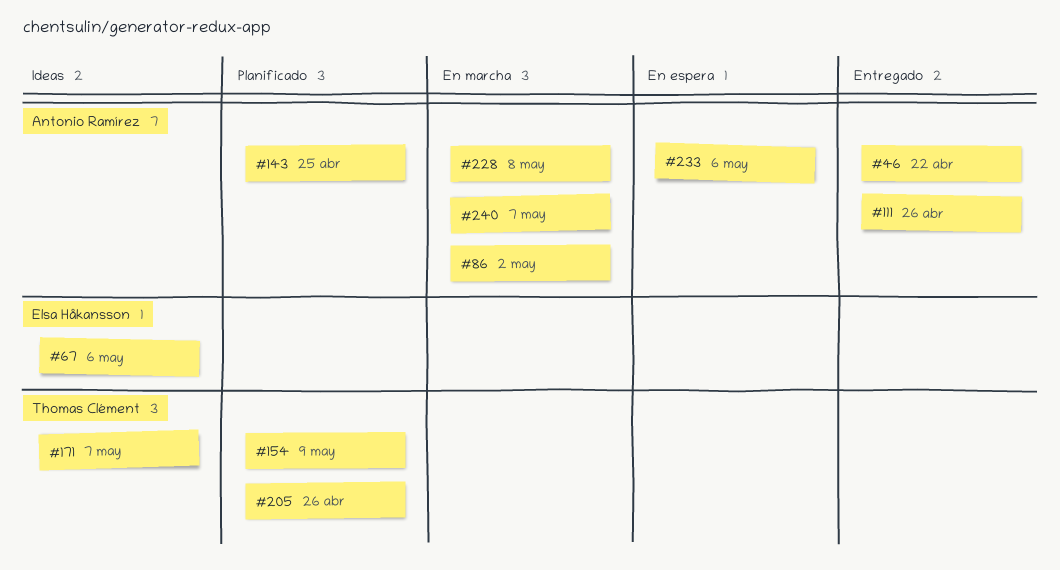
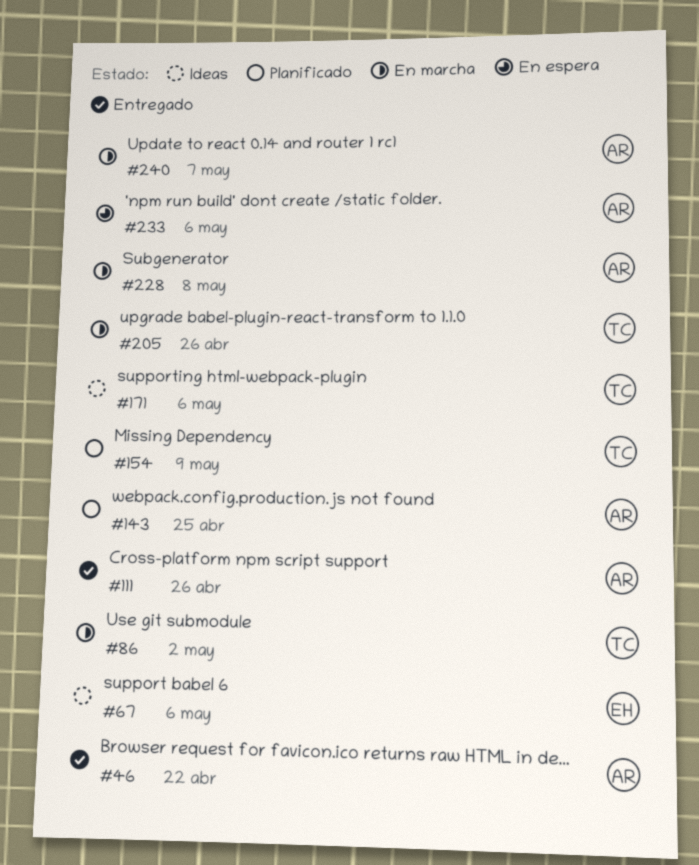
#86, owner: Antonio Ramírez -> Thomas Clément
#171, due: May 7 -> May 6
#205, status: Planificado -> En marcha

